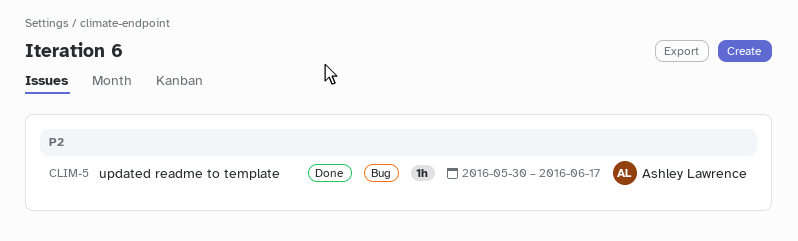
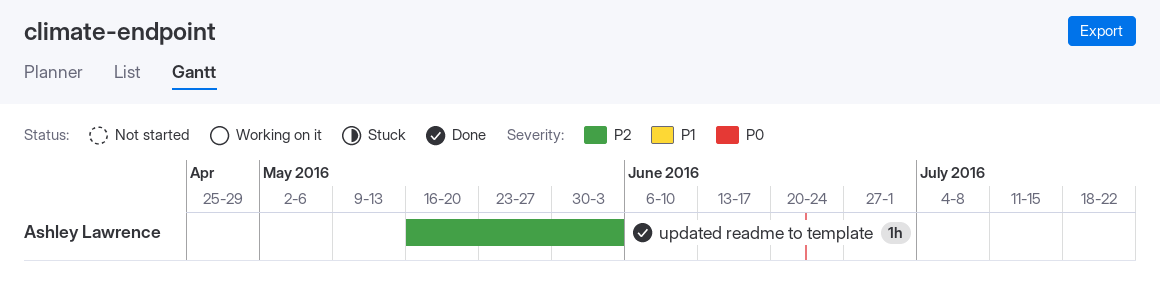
updated readme to template, start: May 30 -> May 16
updated readme to template, due: Jun 17 -> Jun 3

